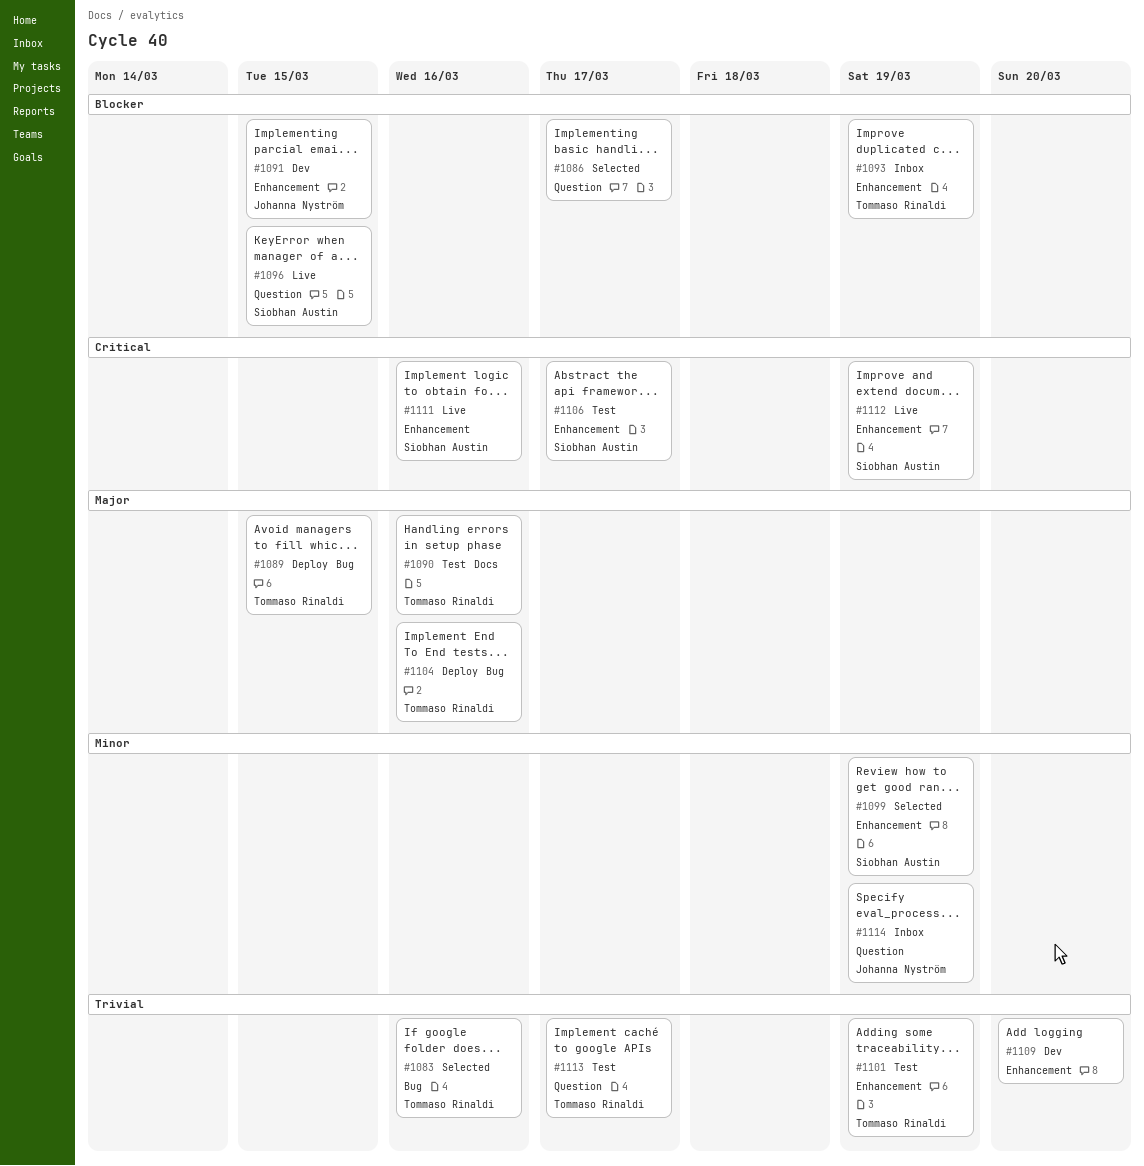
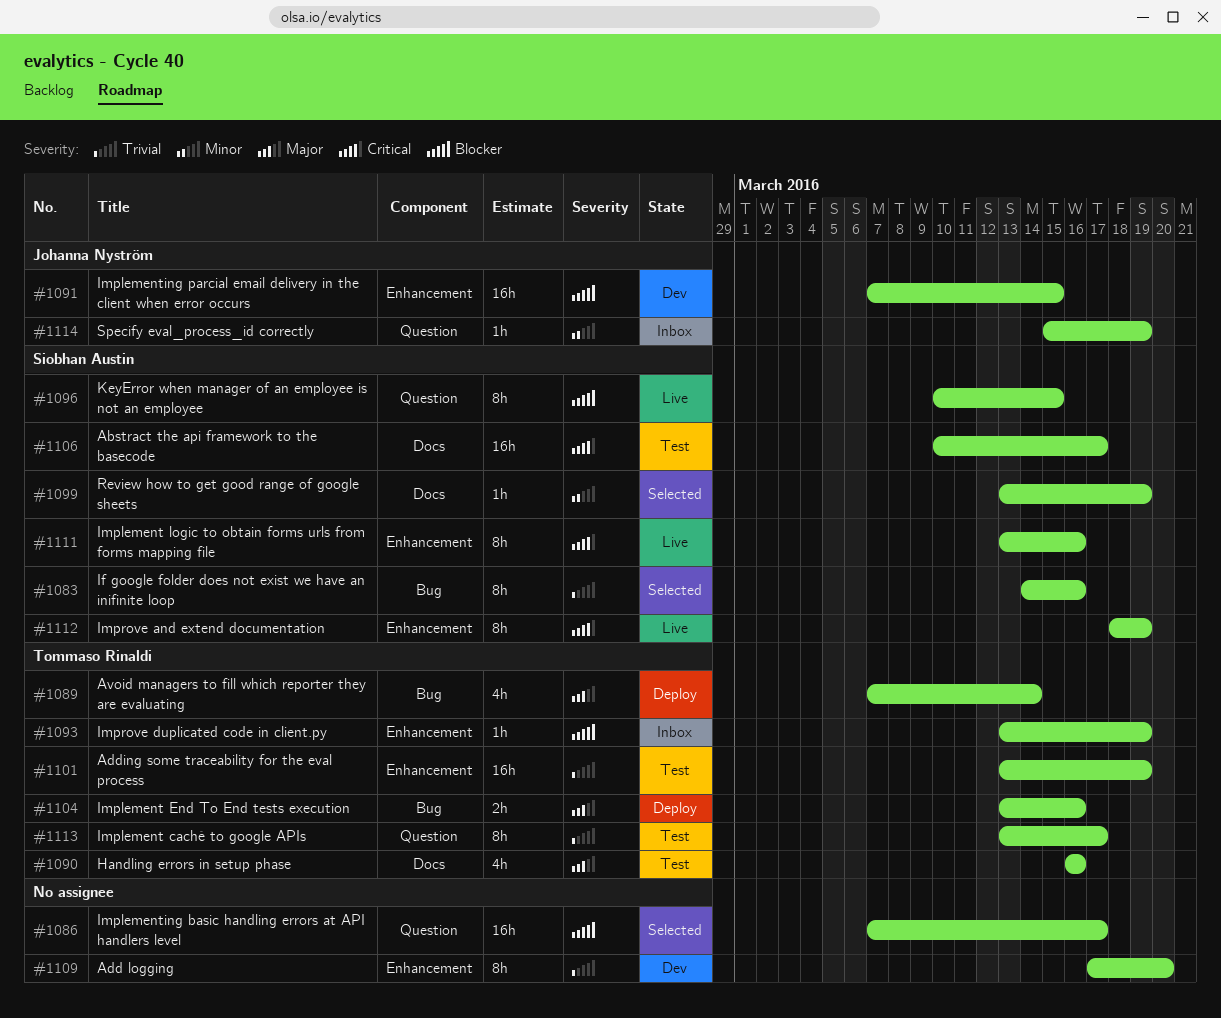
#1083, owner: Tommaso Rinaldi -> Siobhan Austin
#1089, due: Mar 15 -> Mar 14
#1099, label: Enhancement -> Docs
#1106, label: Enhancement -> Docs

